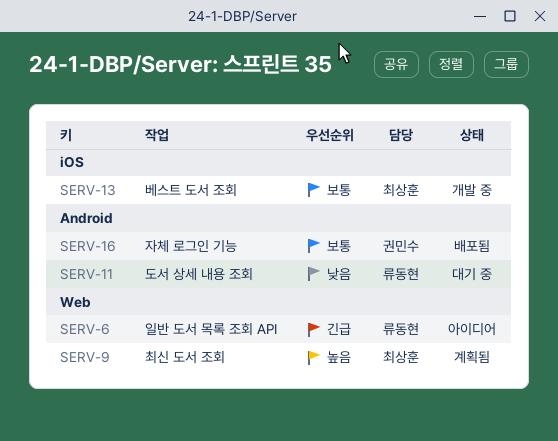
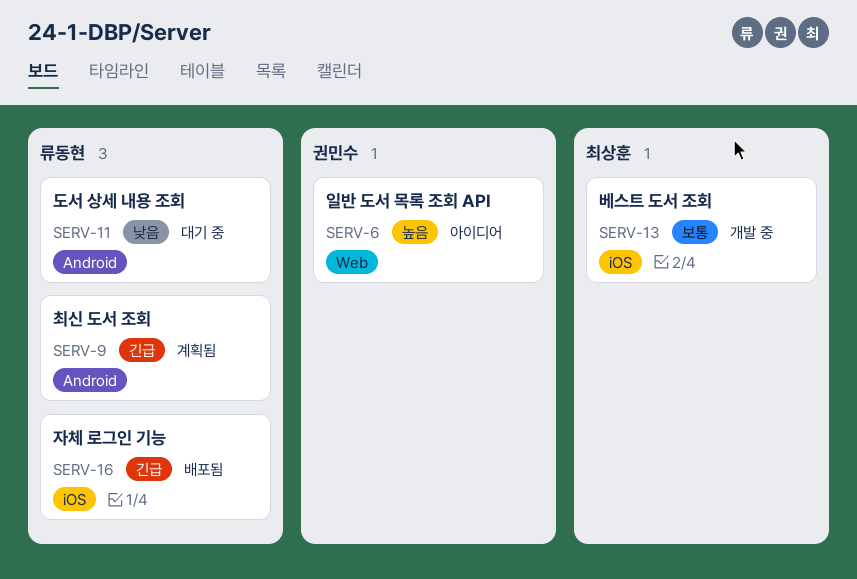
SERV-6, owner: 류동현 -> 권민수
SERV-6, priority: 긴급 -> 높음
SERV-9, owner: 최상훈 -> 류동현
SERV-9, priority: 높음 -> 긴급
SERV-9, label: Web -> Android
SERV-16, owner: 권민수 -> 류동현
SERV-16, priority: 보통 -> 긴급
SERV-16, label: Android -> iOS

